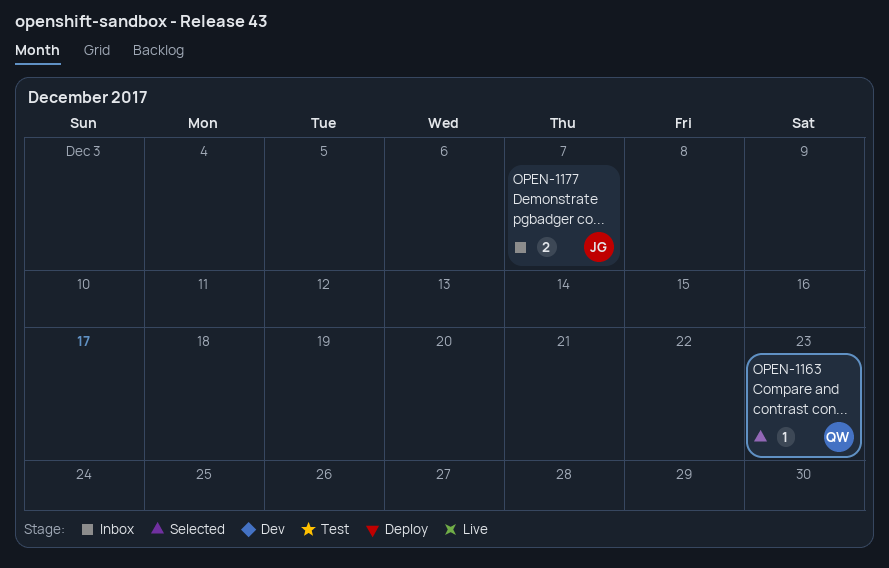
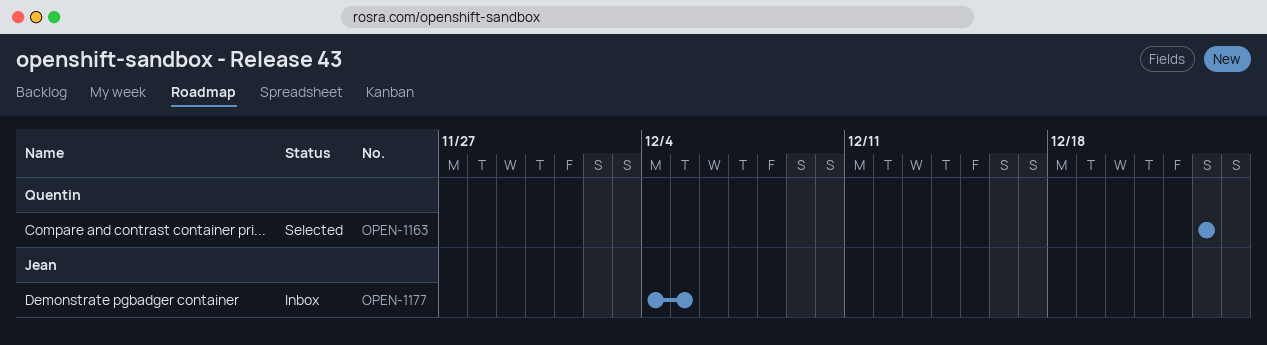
OPEN-1177, due: Dec 7 -> Dec 5

